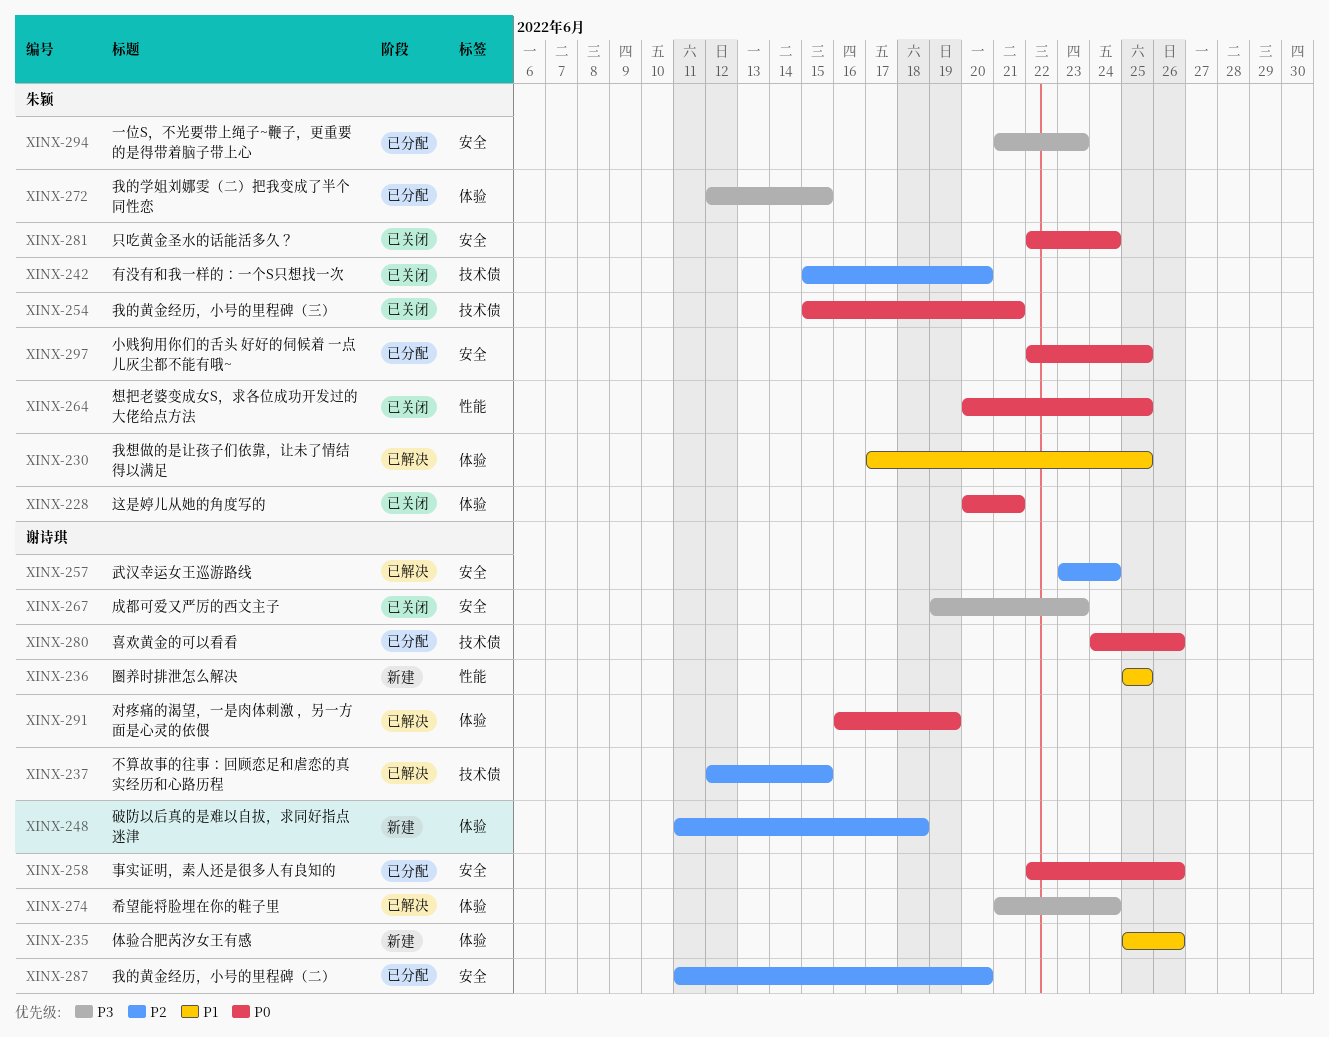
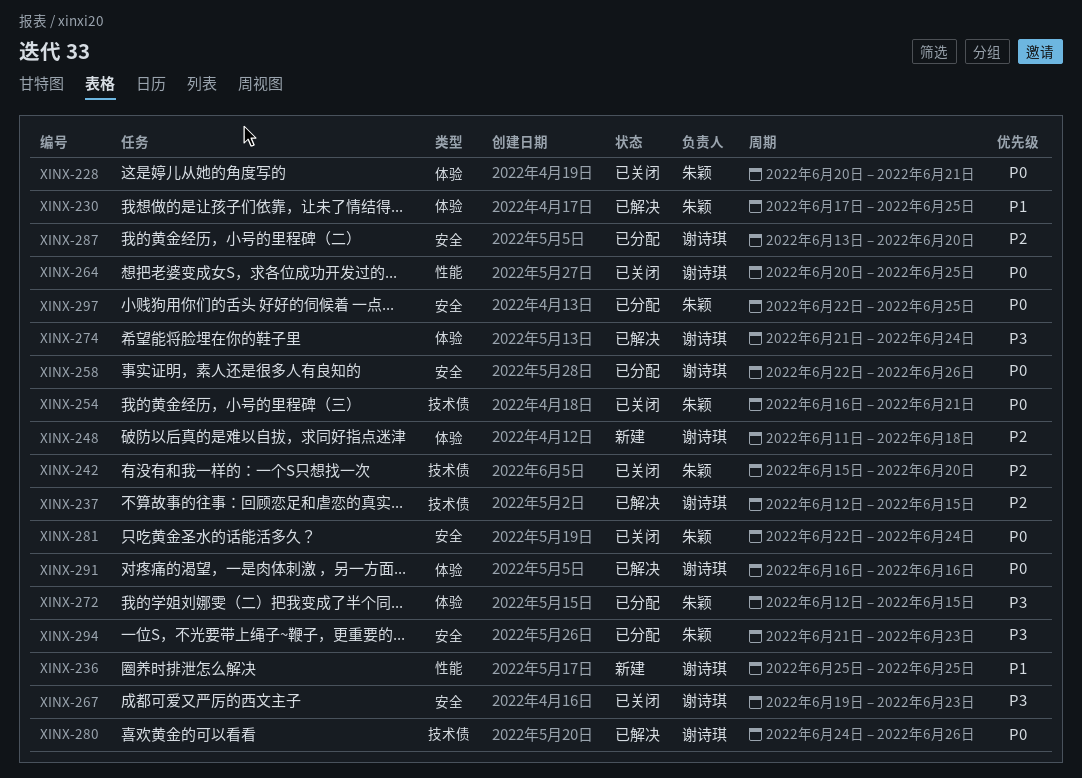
XINX-235: present -> none
XINX-254, start: Jun 15 -> Jun 16
XINX-257: present -> none
XINX-264, owner: 朱颖 -> 谢诗琪
XINX-280, status: 已分配 -> 已解决
XINX-287, start: Jun 11 -> Jun 13
XINX-291, due: Jun 19 -> Jun 16

